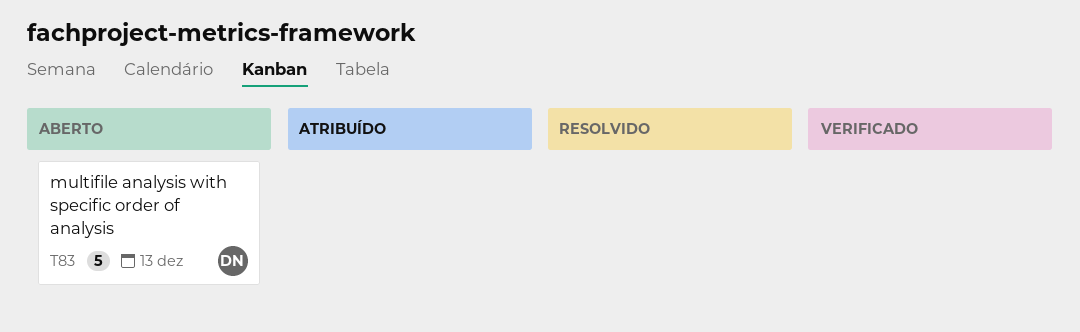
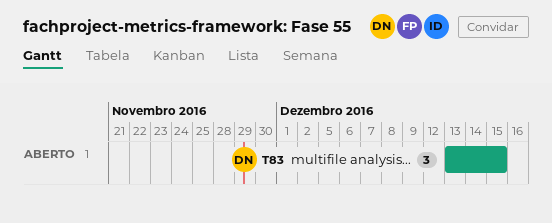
T83, estimate: 5 -> 3
T83, due: Dec 13 -> Dec 15

